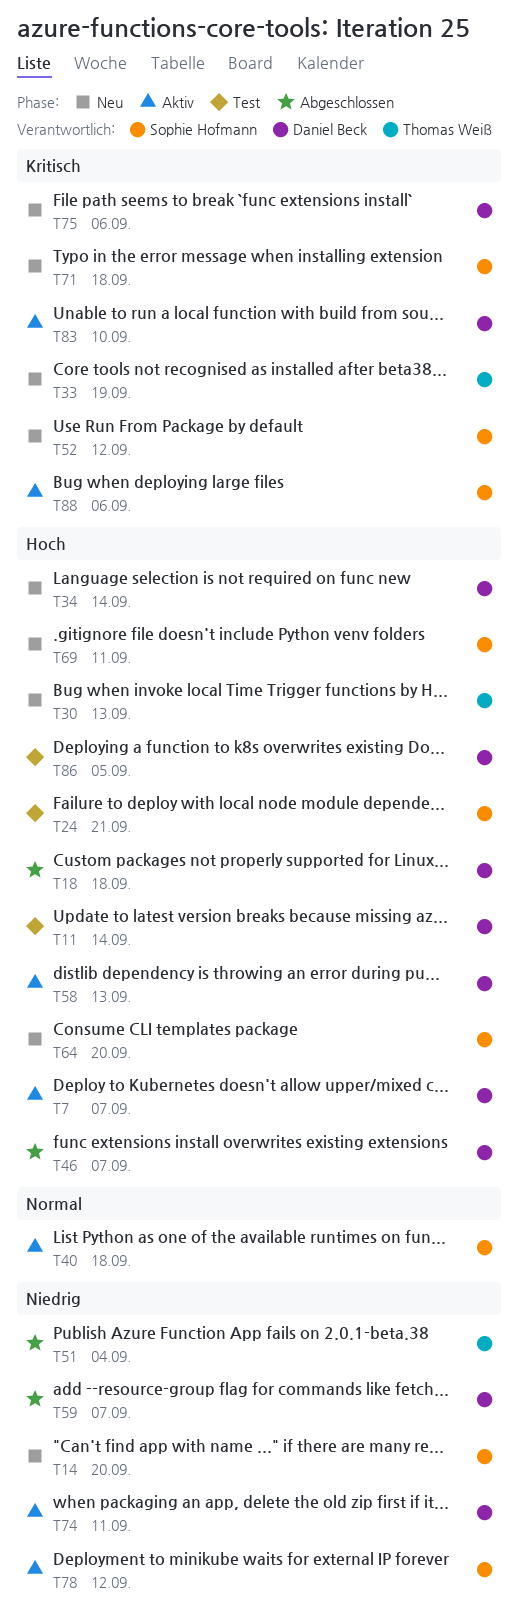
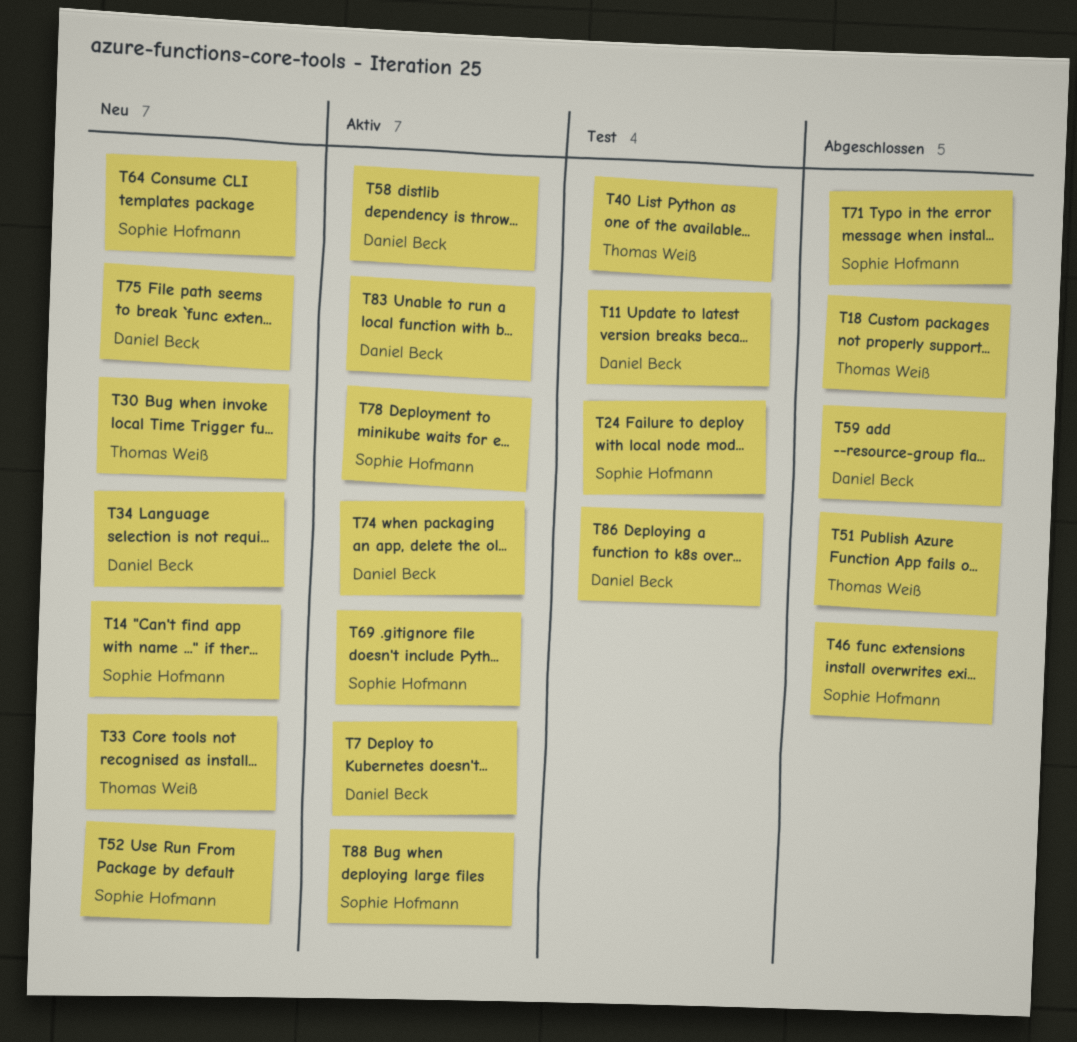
T18, owner: Daniel Beck -> Thomas Weiß
T40, status: Aktiv -> Test
T40, owner: Sophie Hofmann -> Thomas Weiß
T46, owner: Daniel Beck -> Sophie Hofmann
T69, status: Neu -> Aktiv
T71, status: Neu -> Abgeschlossen

